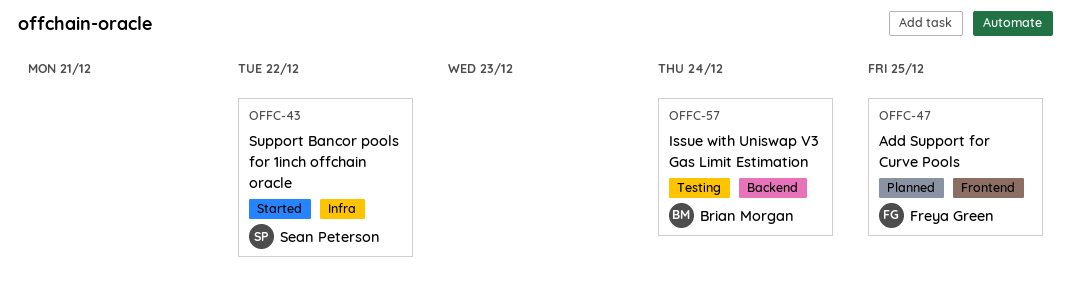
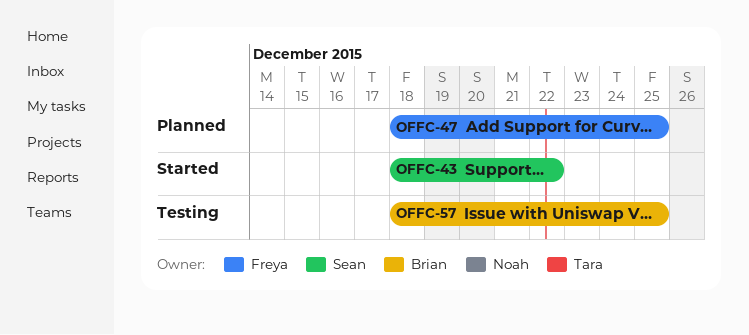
OFFC-57, due: Dec 24 -> Dec 25

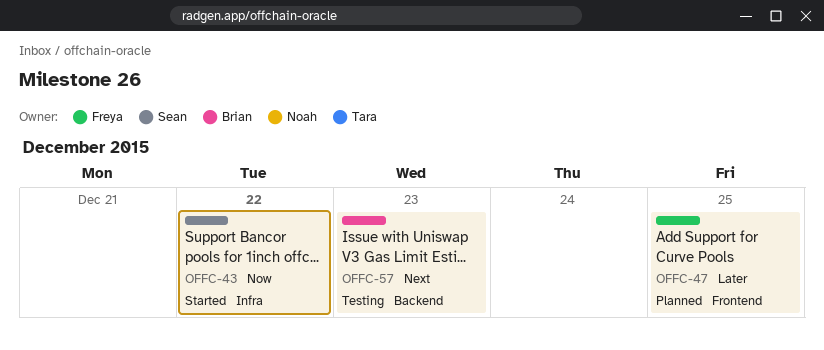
OFFC-57, due: Dec 25 -> Dec 23

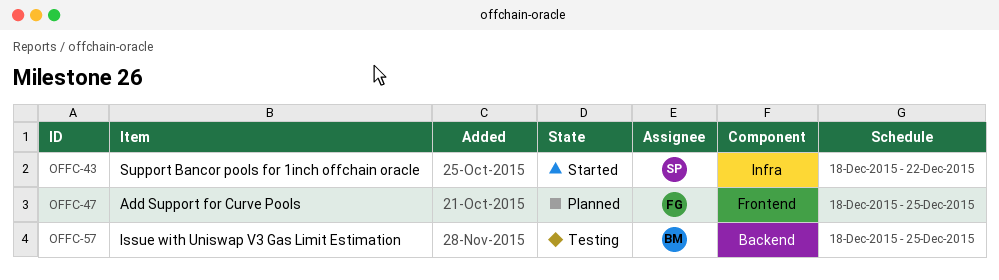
OFFC-57, due: Dec 23 -> Dec 25

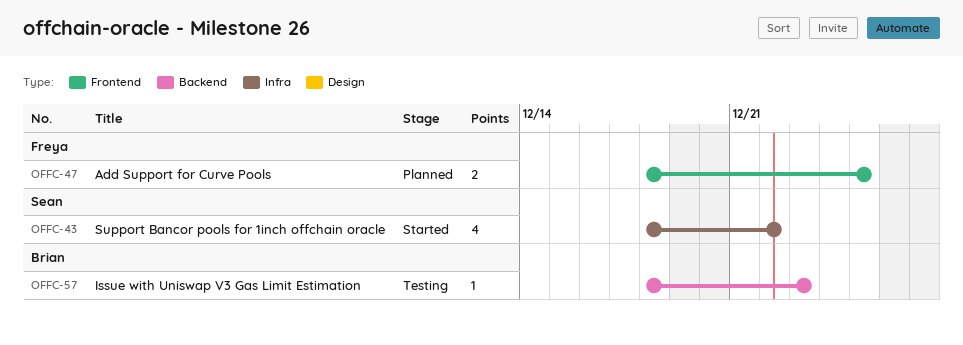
OFFC-57, due: Dec 25 -> Dec 23

